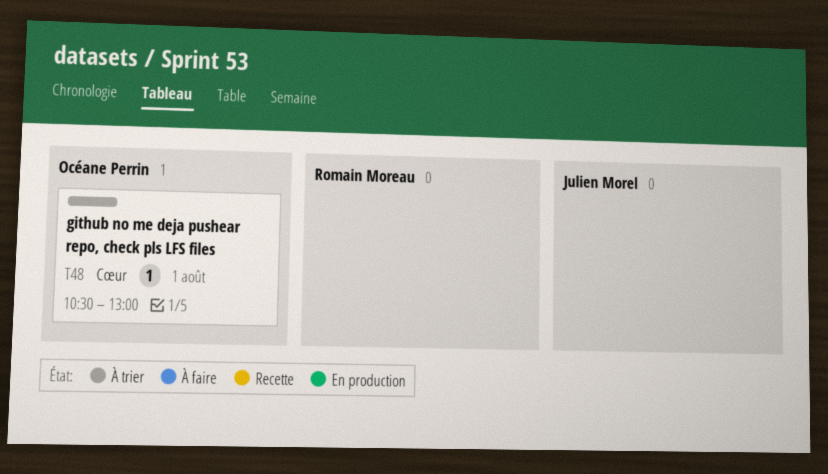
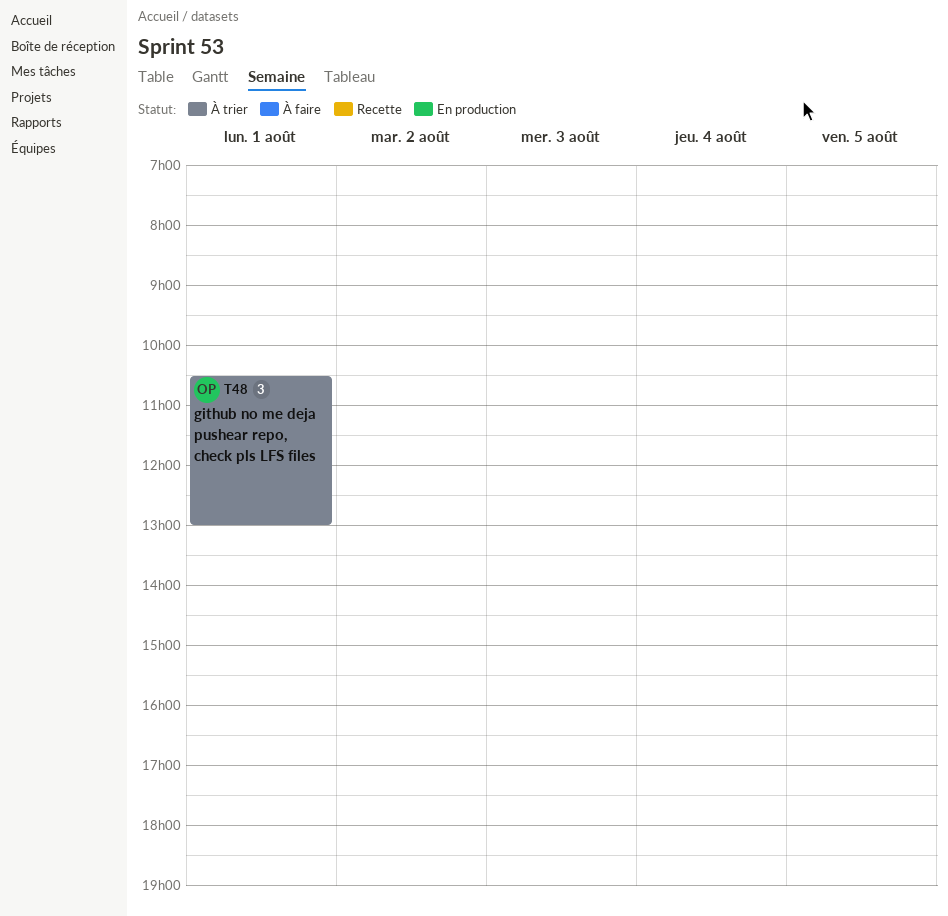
T48, estimate: 1 -> 3

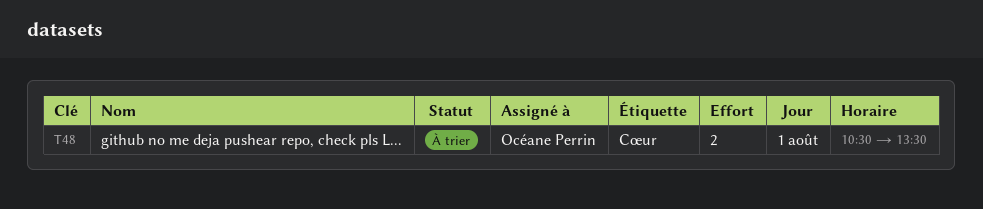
T48, estimate: 3 -> 2
T48, ends: 13:00 -> 13:30

